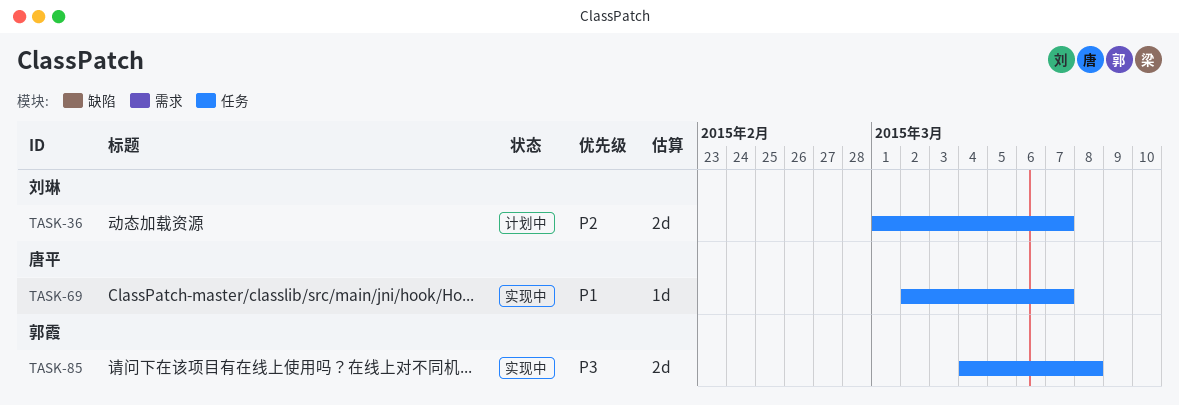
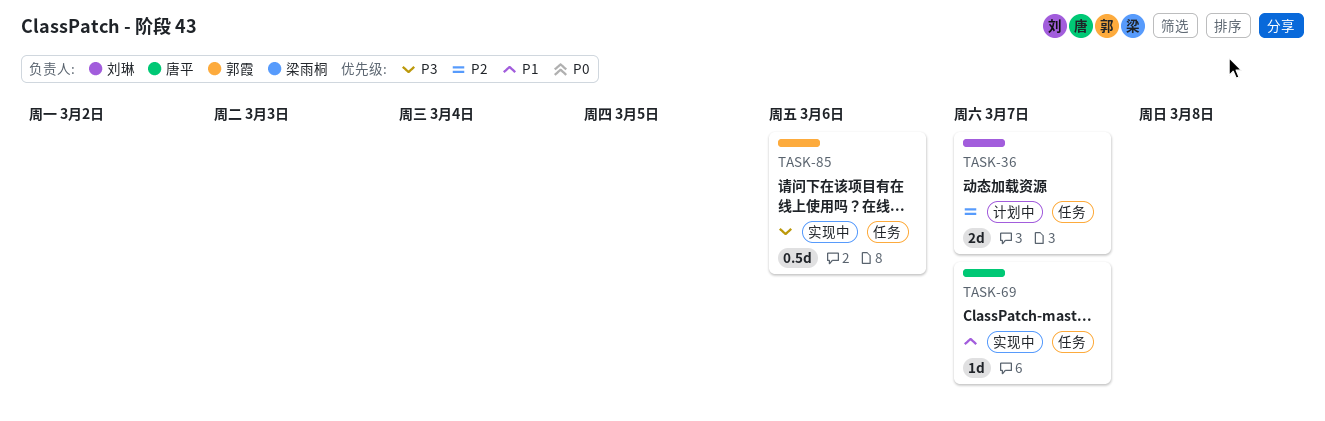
TASK-85, estimate: 2d -> 0.5d
TASK-85, due: Mar 8 -> Mar 6

